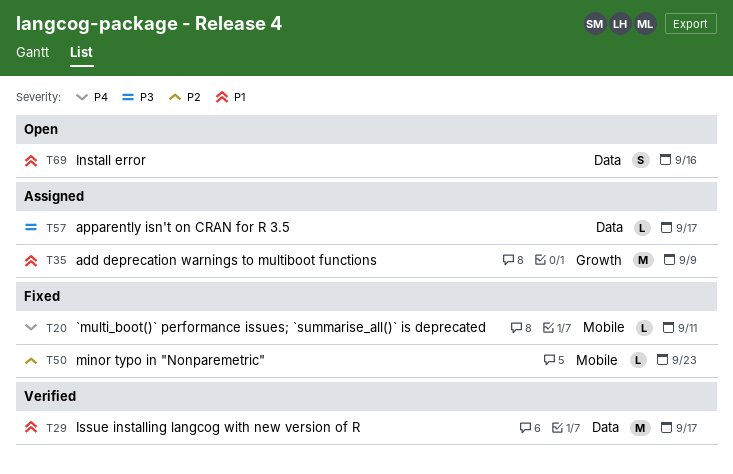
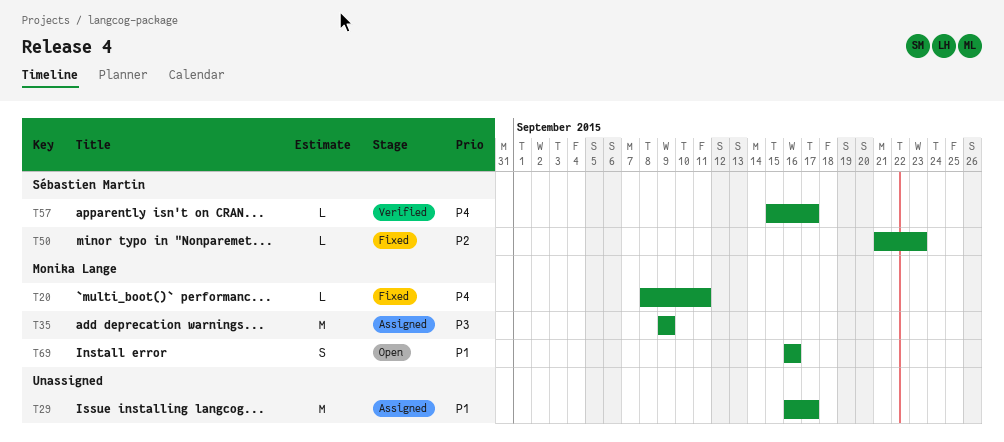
T29, status: Verified -> Assigned
T35, priority: P1 -> P3
T57, status: Assigned -> Verified
T57, priority: P3 -> P4

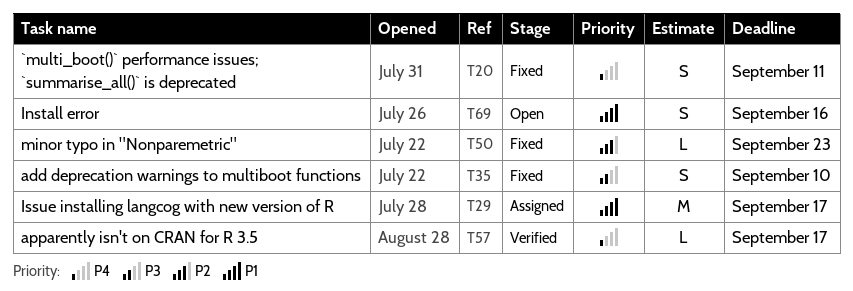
T20, estimate: L -> S
T35, status: Assigned -> Fixed
T35, estimate: M -> S
T35, due: Sep 9 -> Sep 10

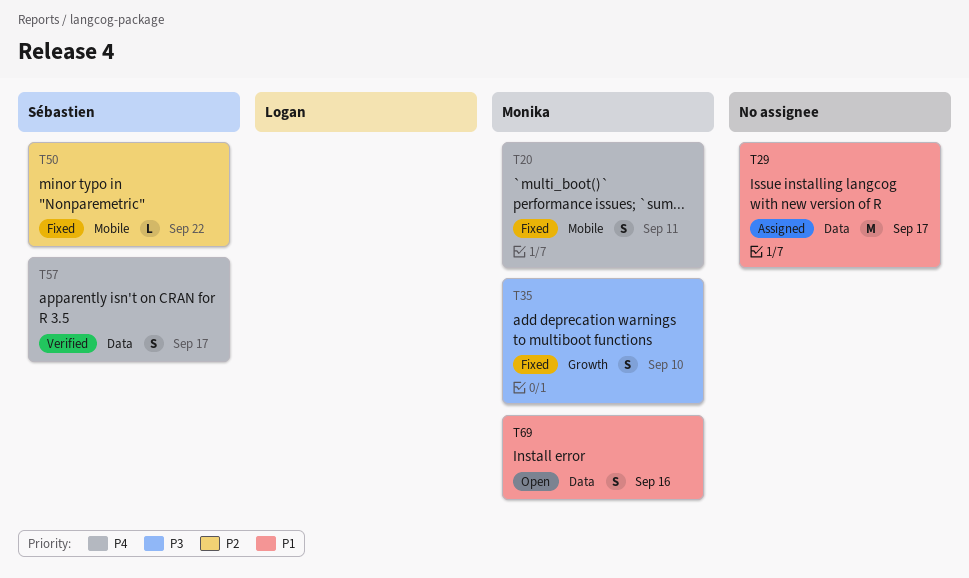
T50, due: Sep 23 -> Sep 22
T57, estimate: L -> S

